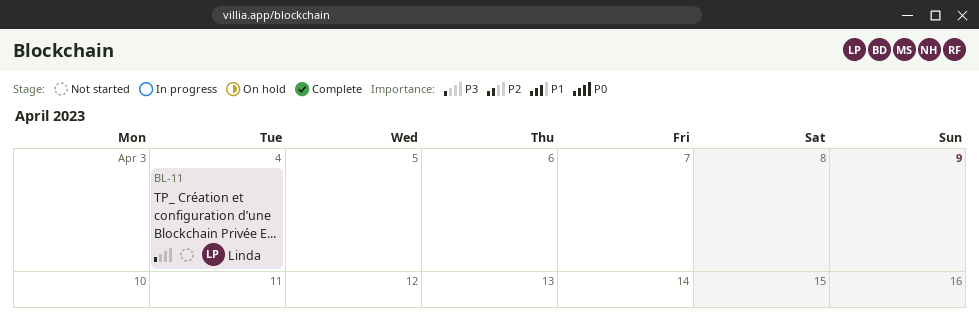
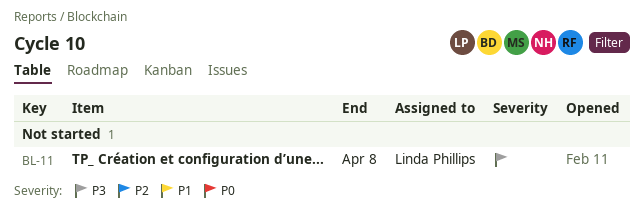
BL-11, due: Apr 4 -> Apr 8

